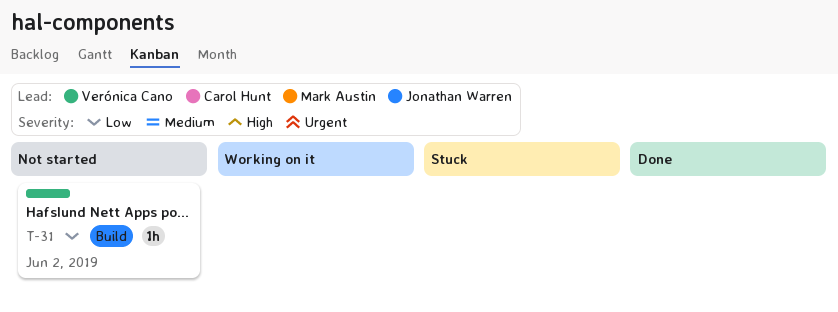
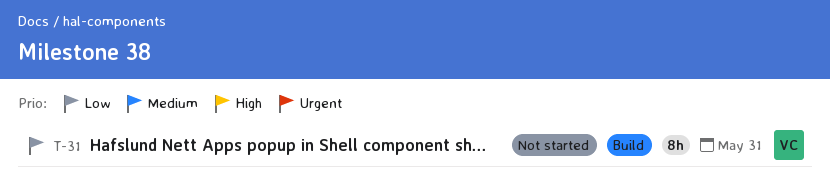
T-31, estimate: 1h -> 8h
T-31, due: Jun 2 -> May 31

